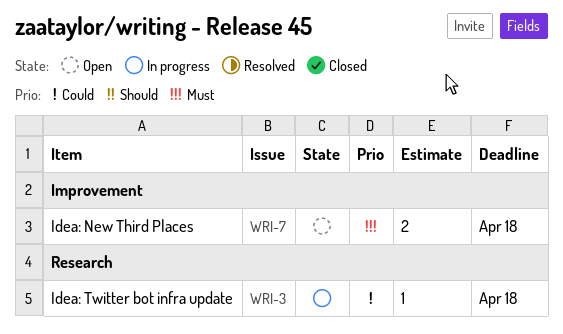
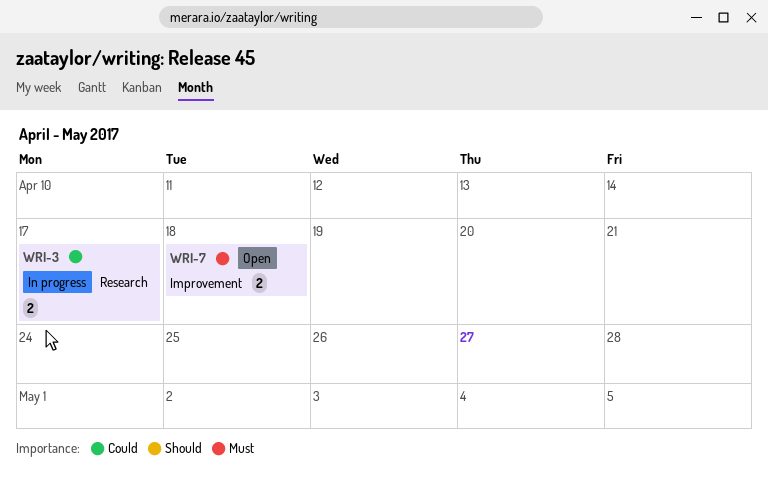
WRI-3, estimate: 1 -> 2
WRI-3, due: Apr 18 -> Apr 17

